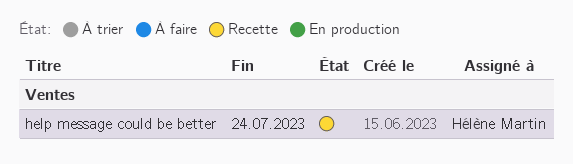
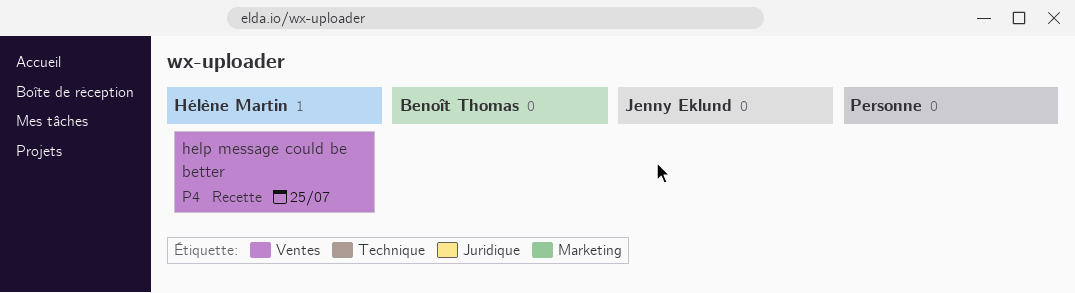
help message could be better, due: Jul 24 -> Jul 25

